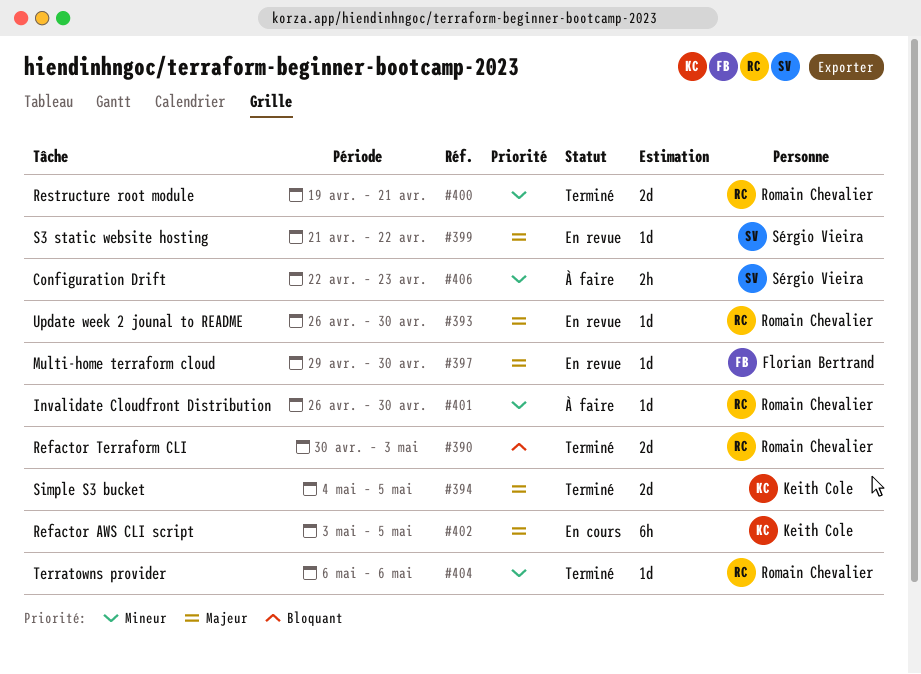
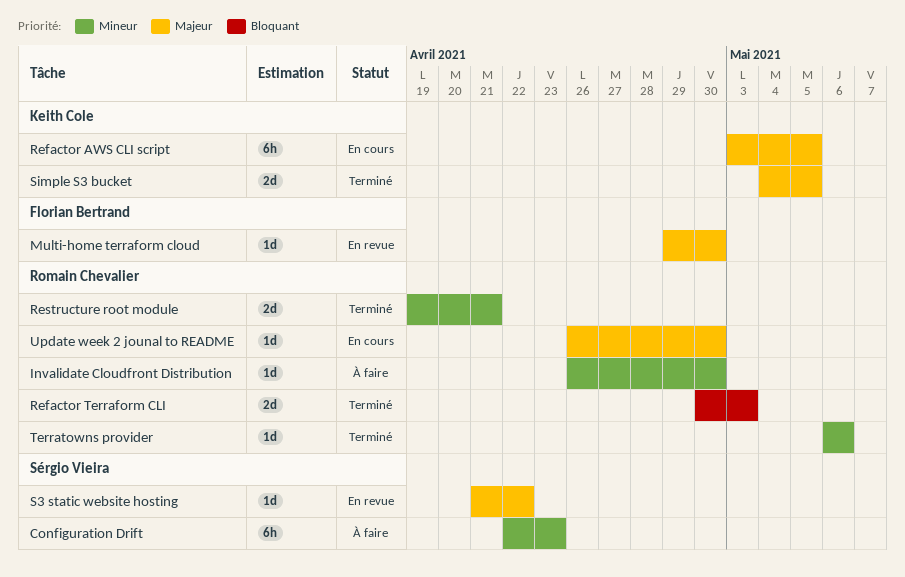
Configuration Drift, estimate: 2h -> 6h
Update week 2 jounal to README, status: En revue -> En cours

